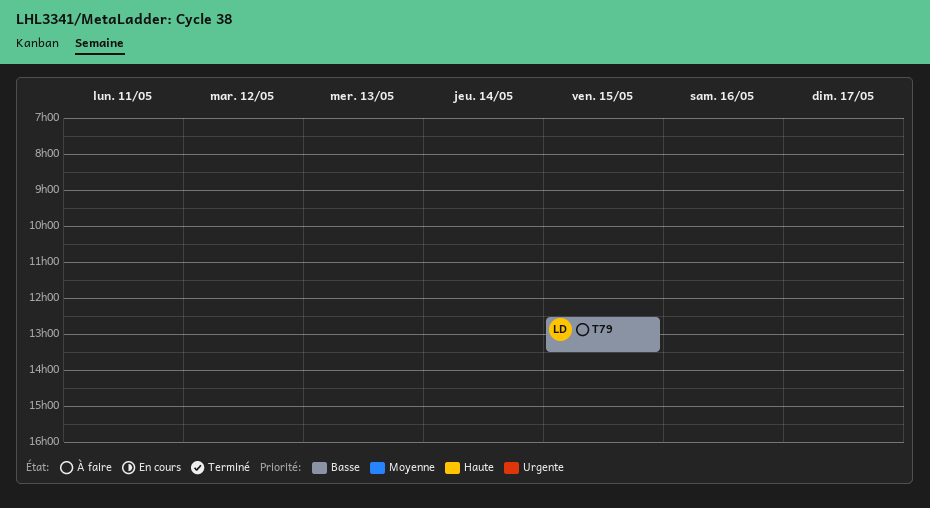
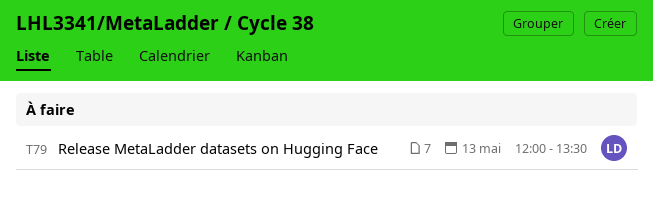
T79, day: May 15 -> May 13
T79, begins: 12:30 -> 12:00

